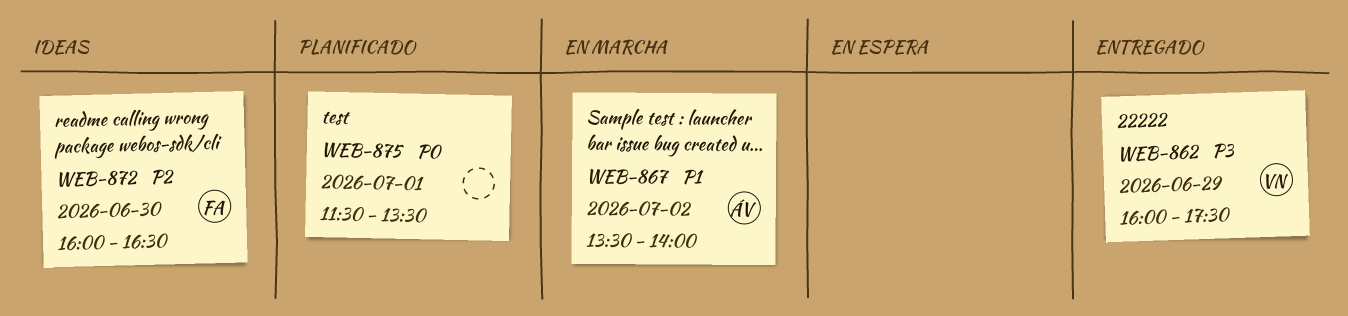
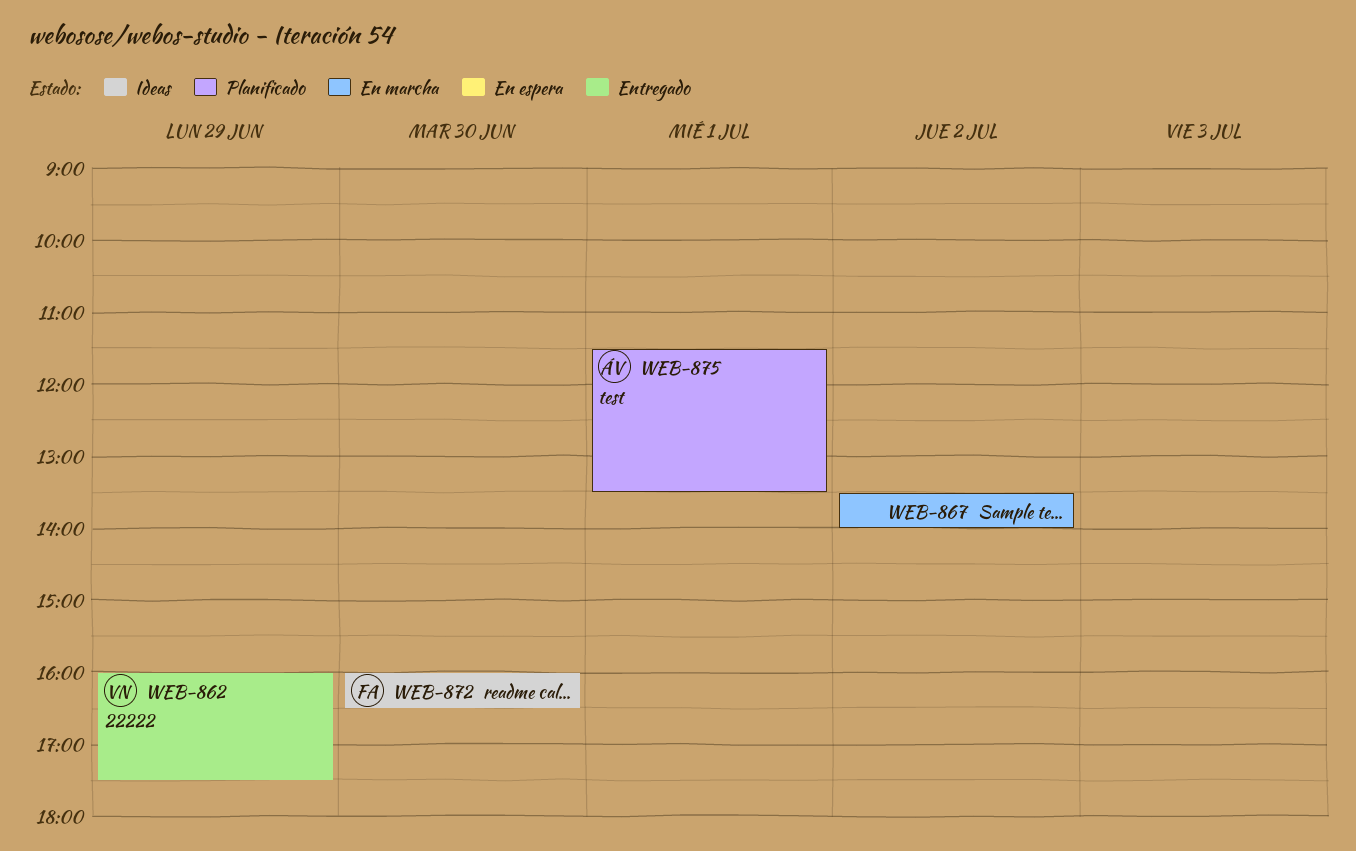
WEB-867, owner: ÁV -> none
WEB-875, owner: none -> ÁV

